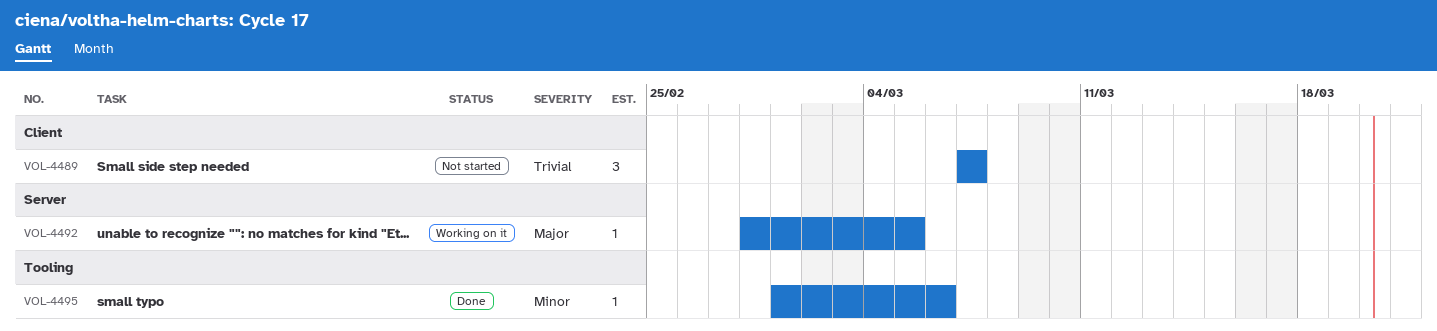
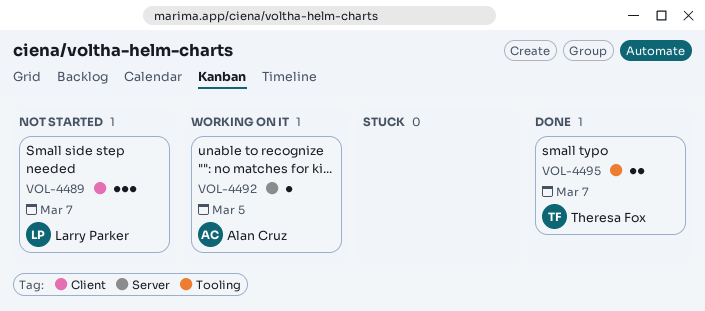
VOL-4495, estimate: 1 -> 2
VOL-4495, due: Mar 6 -> Mar 7

